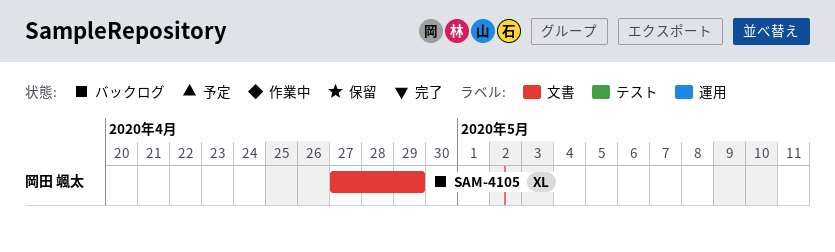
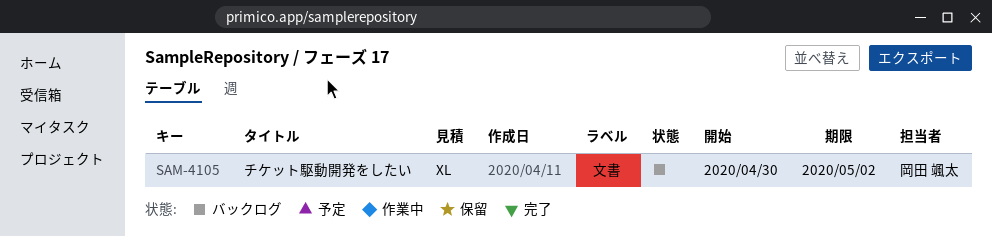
SAM-4105, start: Apr 27 -> Apr 30
SAM-4105, due: Apr 29 -> May 2

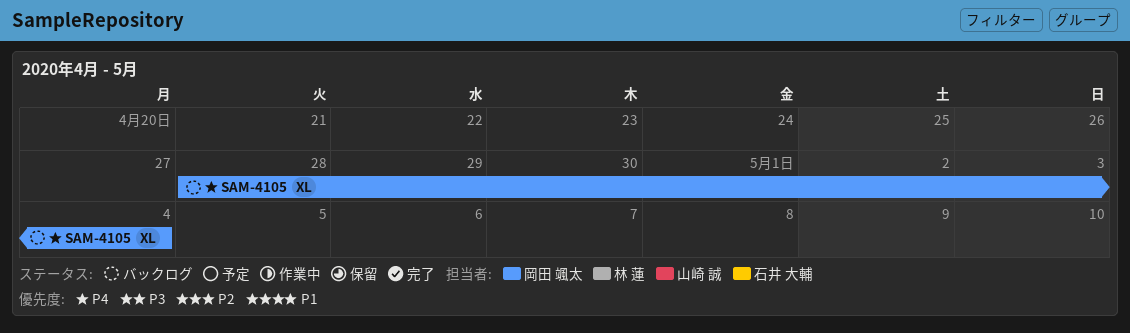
SAM-4105, start: Apr 30 -> Apr 28
SAM-4105, due: May 2 -> May 4

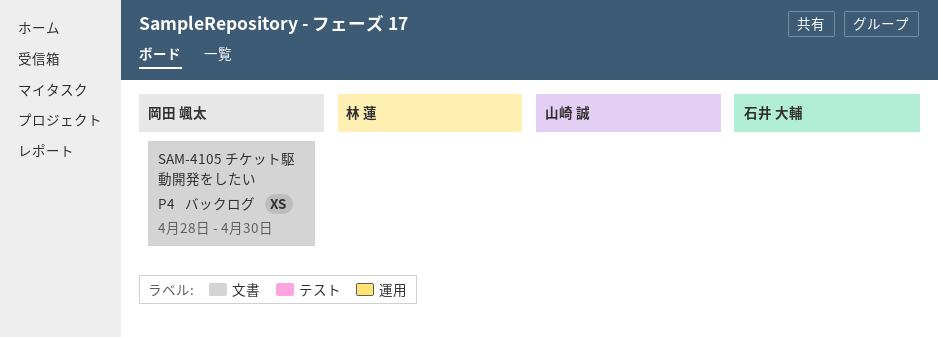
SAM-4105, estimate: XL -> XS
SAM-4105, due: May 4 -> Apr 30

